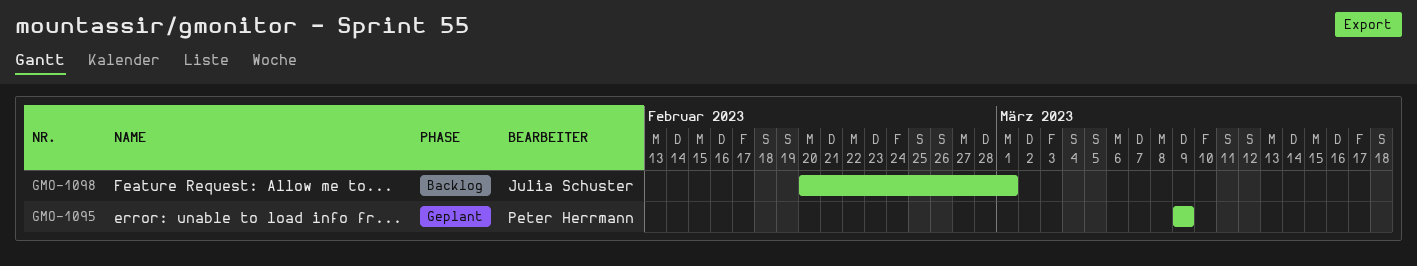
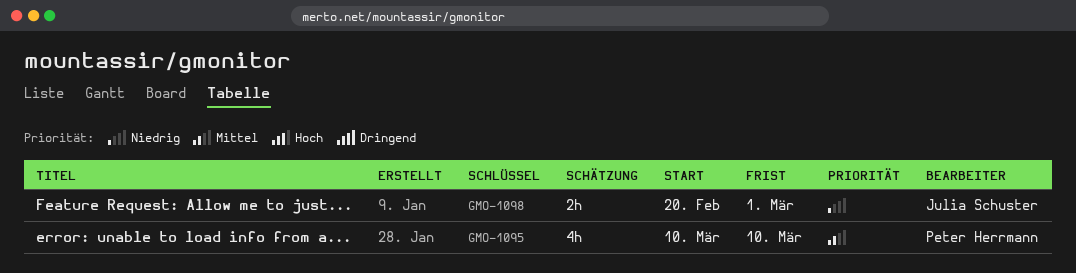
GMO-1095, start: Mar 9 -> Mar 10
GMO-1095, due: Mar 9 -> Mar 10

